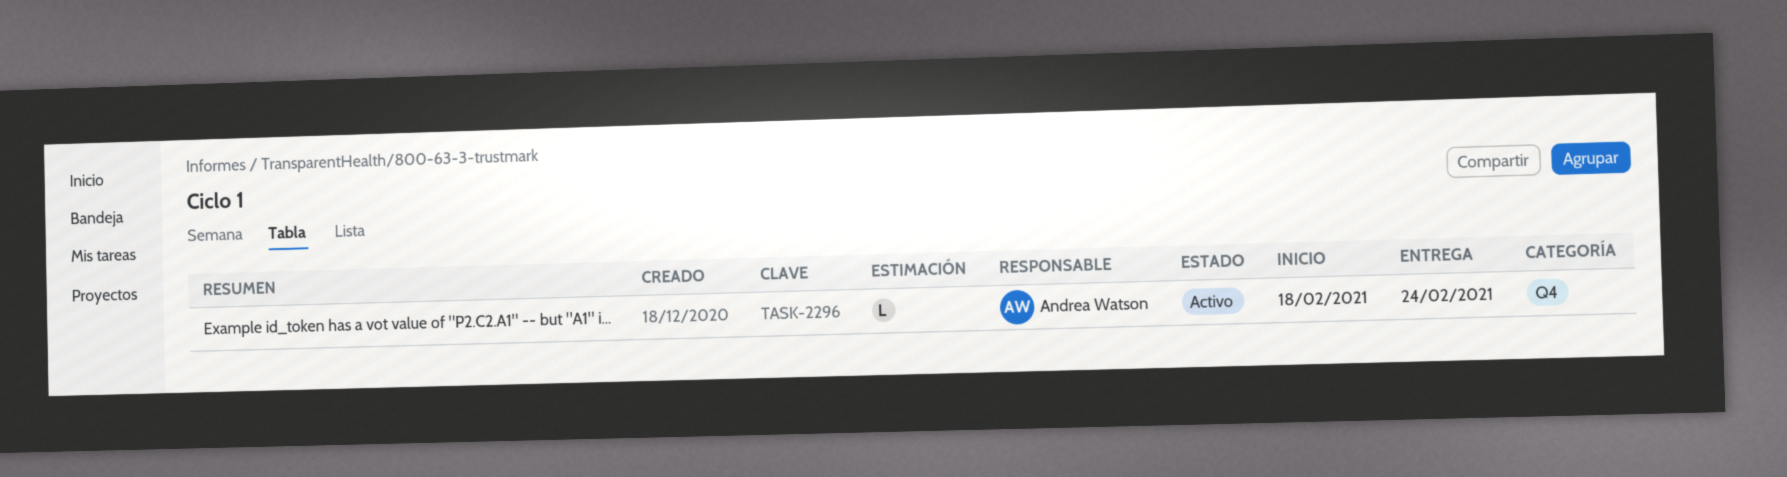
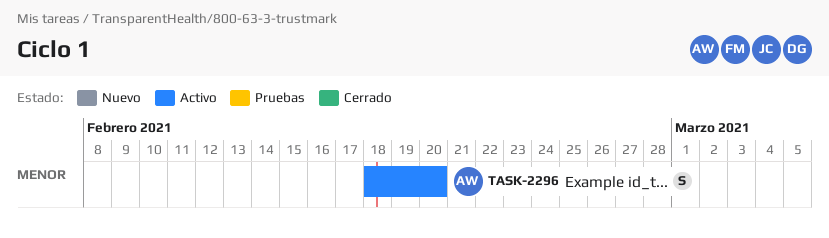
TASK-2296, estimate: L -> S
TASK-2296, due: Feb 24 -> Feb 20

